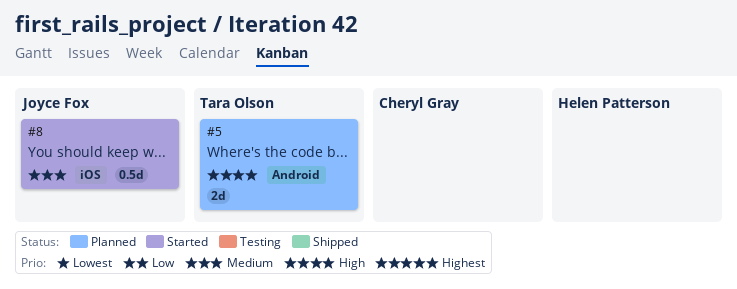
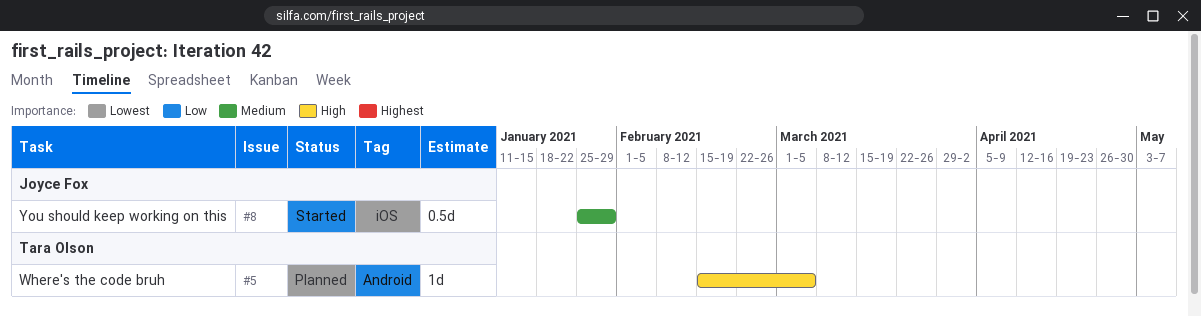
#5, estimate: 2d -> 1d

